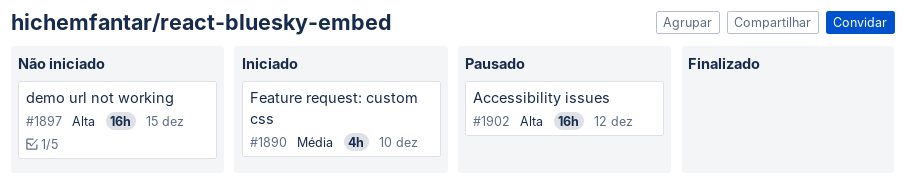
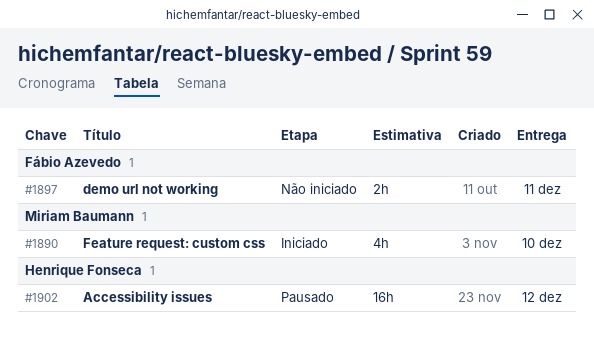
#1897, estimate: 16h -> 2h
#1897, due: Dec 15 -> Dec 11

